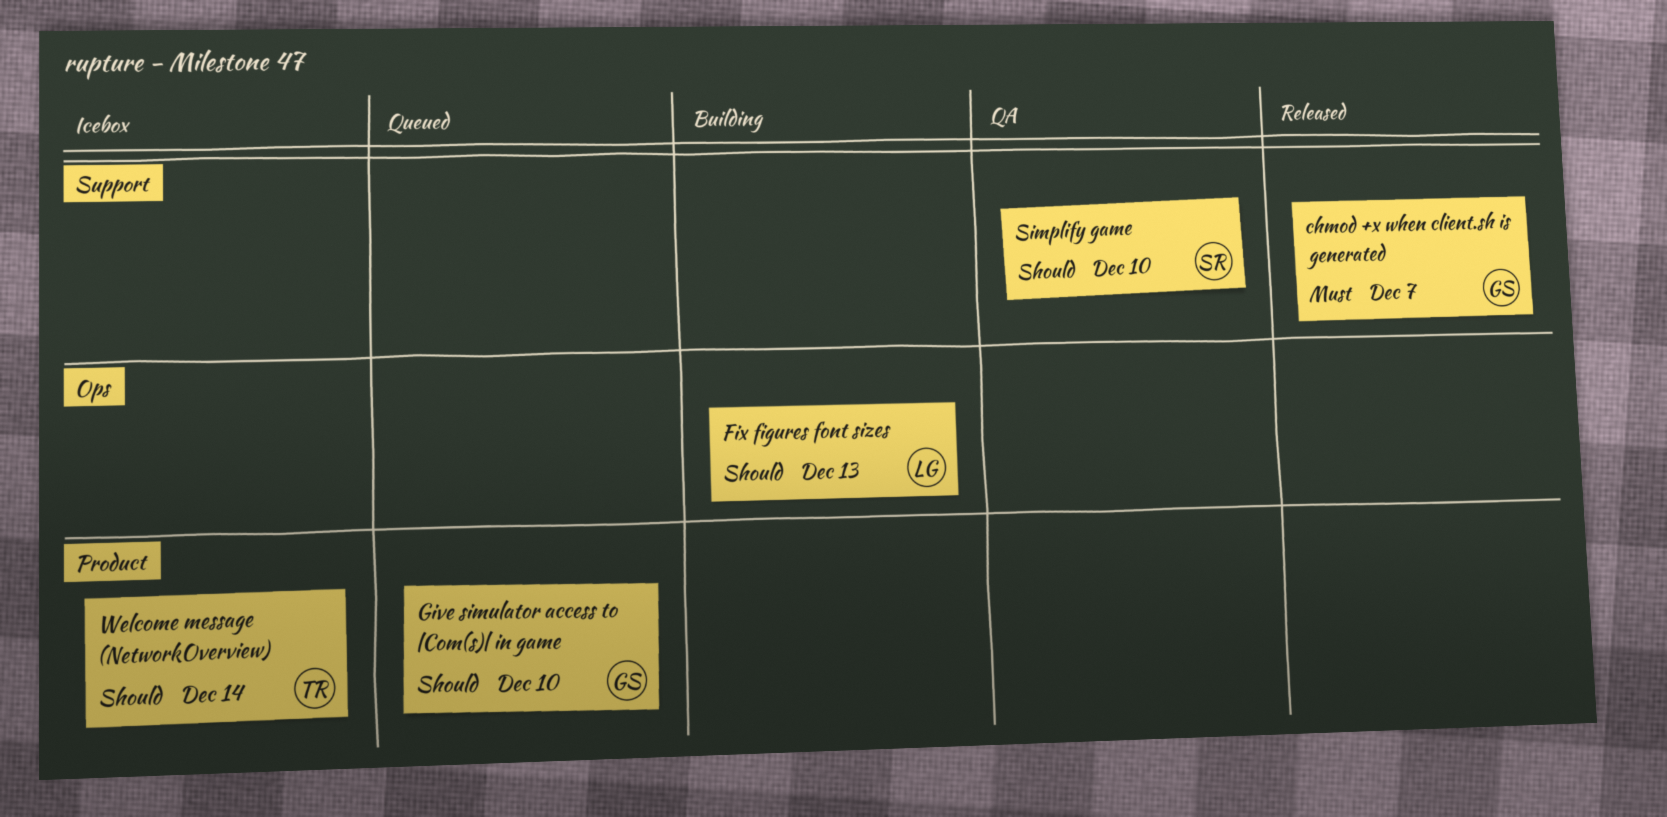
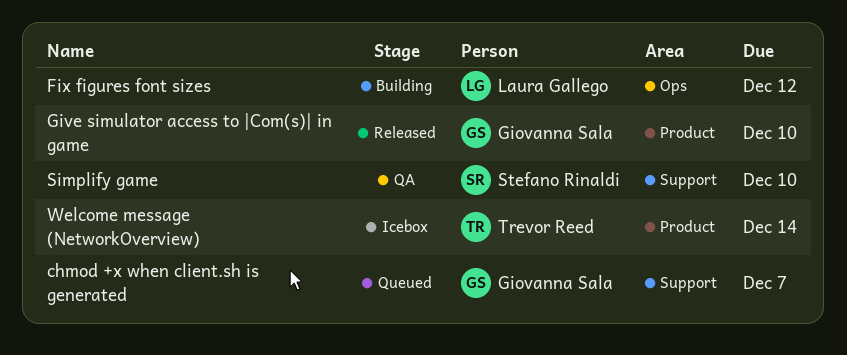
chmod +x when client.sh is generated, status: Released -> Queued
Fix figures font sizes, due: Dec 13 -> Dec 12
Give simulator access to |Com(s)| in game, status: Queued -> Released

